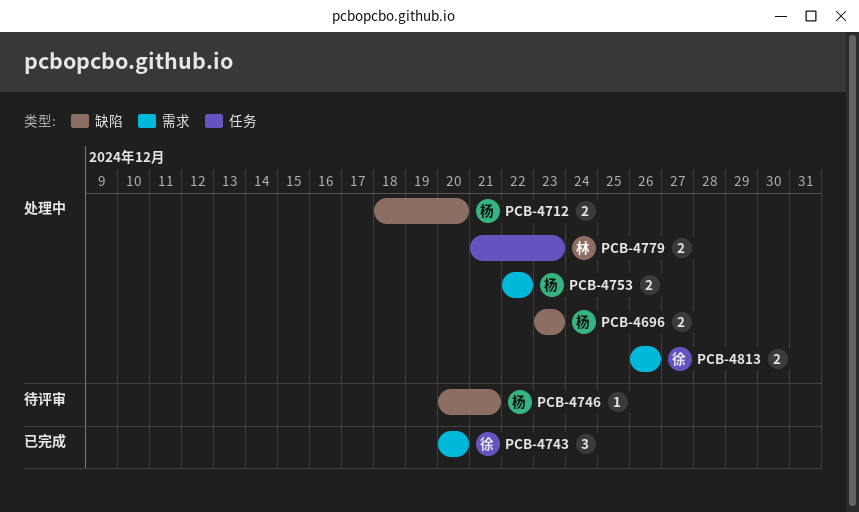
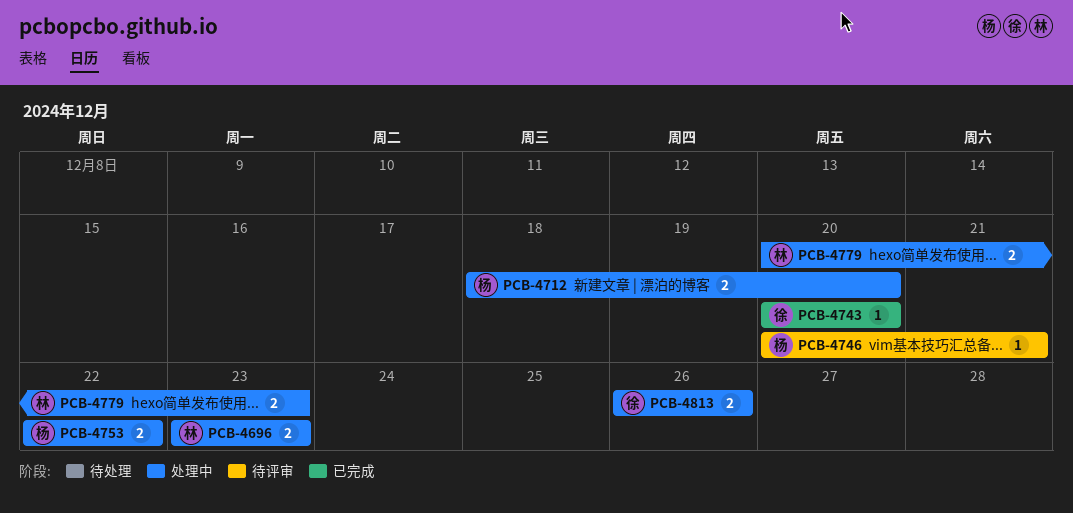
PCB-4696, owner: 杨 -> 林
PCB-4743, estimate: 3 -> 1
PCB-4779, start: Dec 21 -> Dec 20

